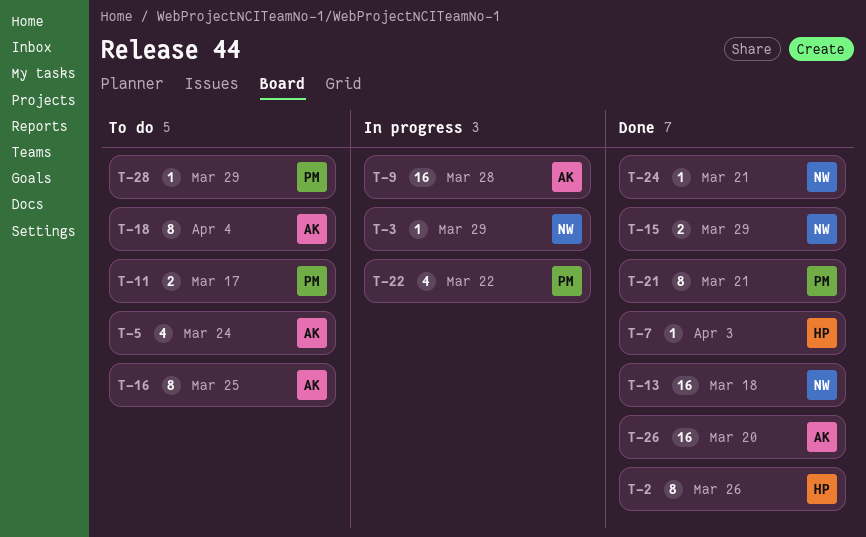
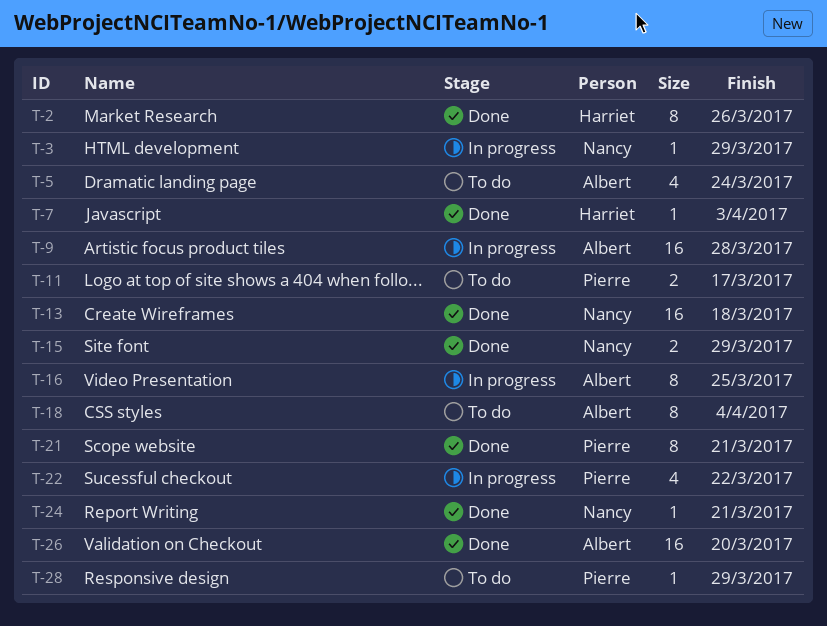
T-16, status: To do -> In progress

